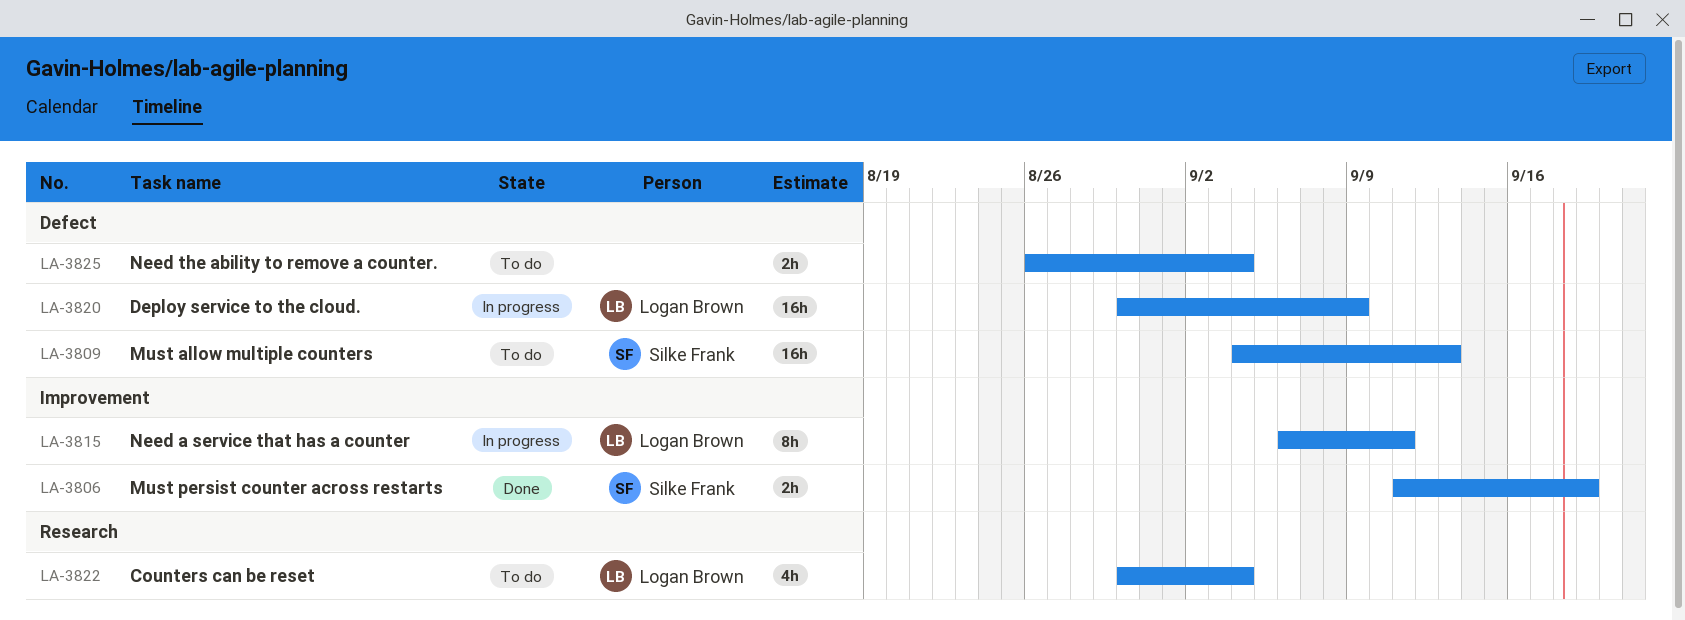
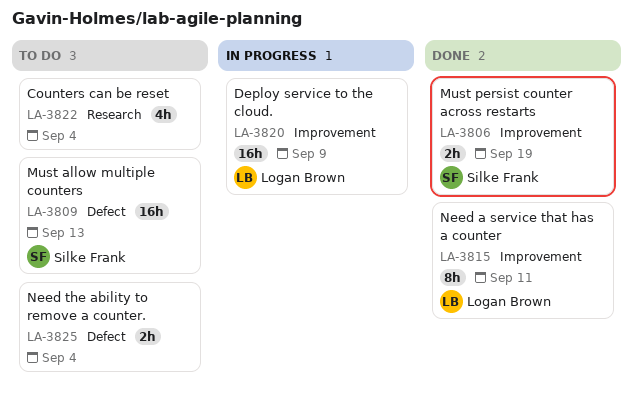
LA-3815, status: In progress -> Done
LA-3820, label: Defect -> Improvement
LA-3822, owner: Logan Brown -> none

